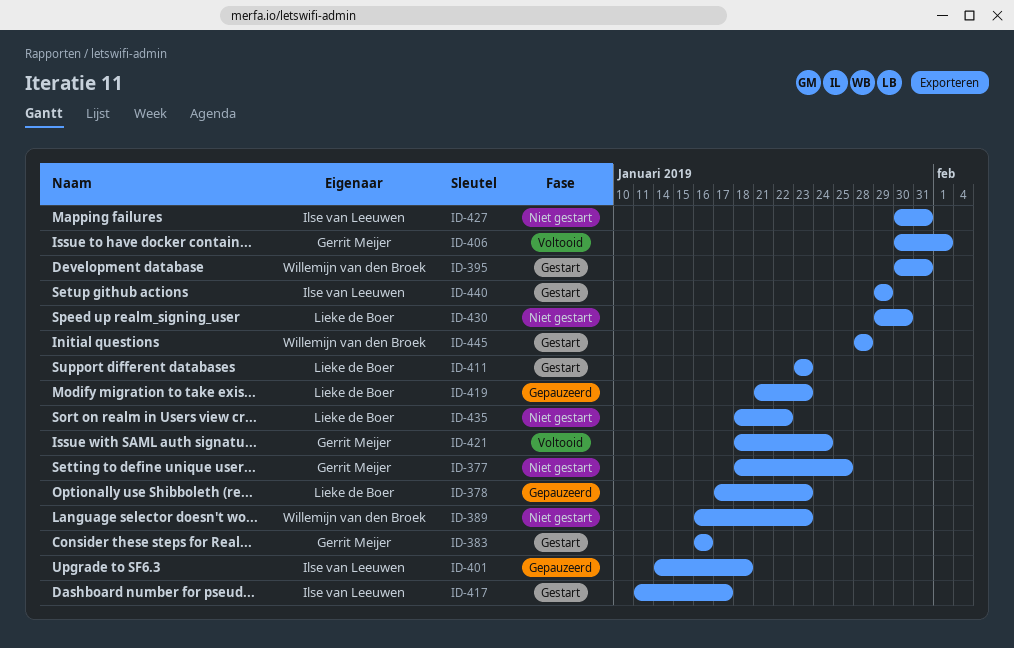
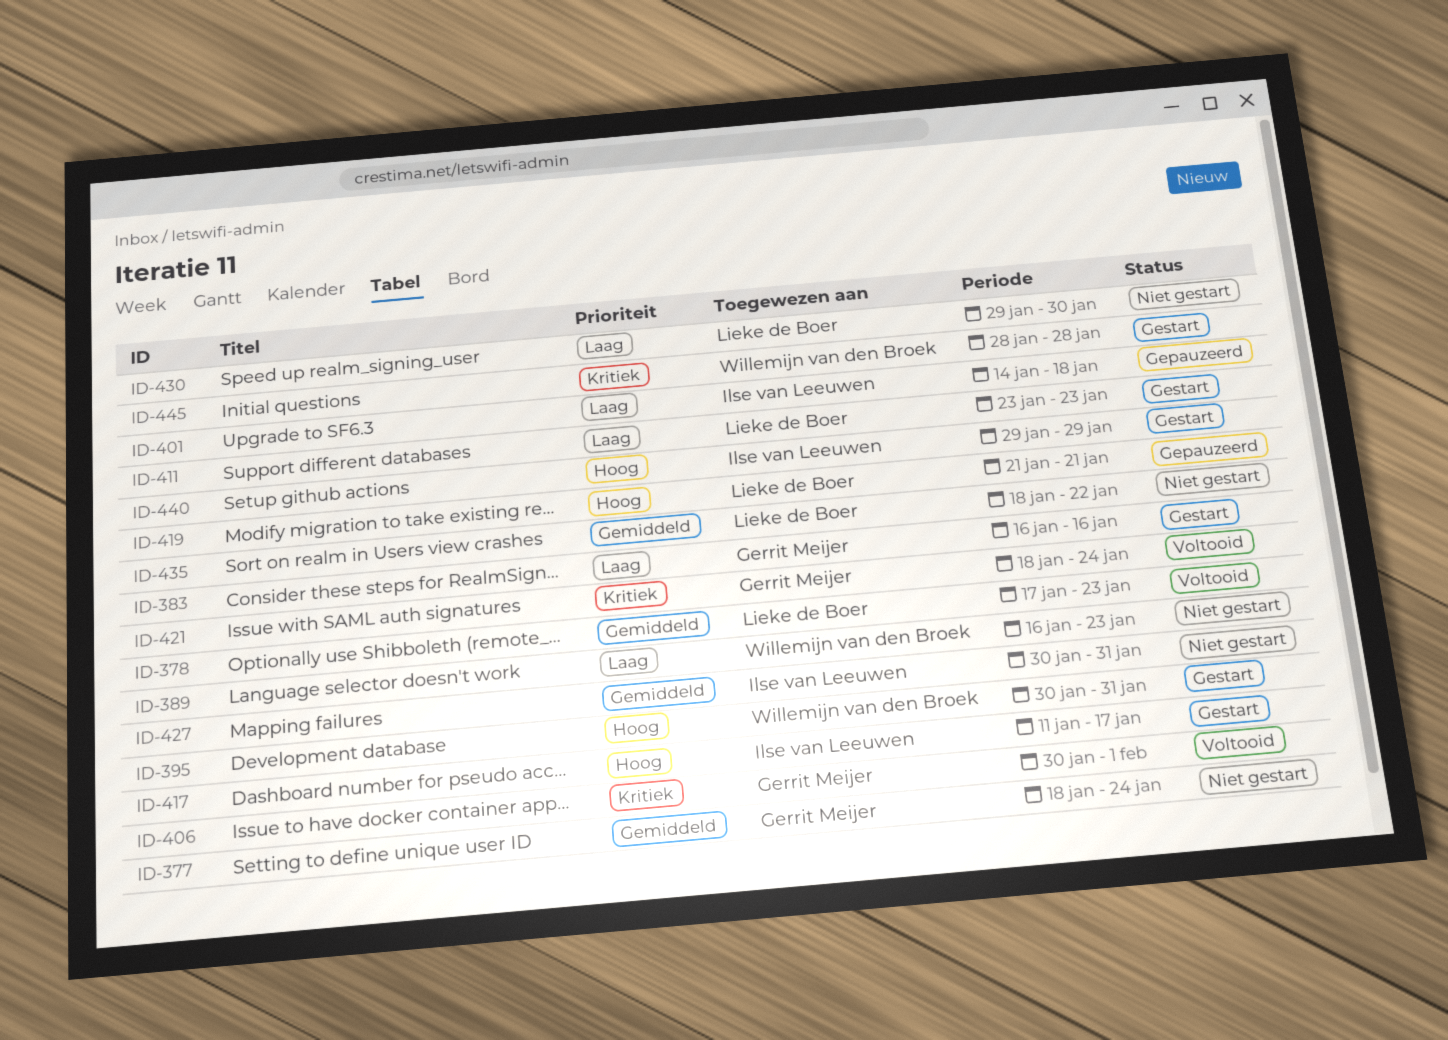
ID-377, due: Jan 25 -> Jan 24
ID-378, status: Gepauzeerd -> Voltooid
ID-419, due: Jan 23 -> Jan 21

